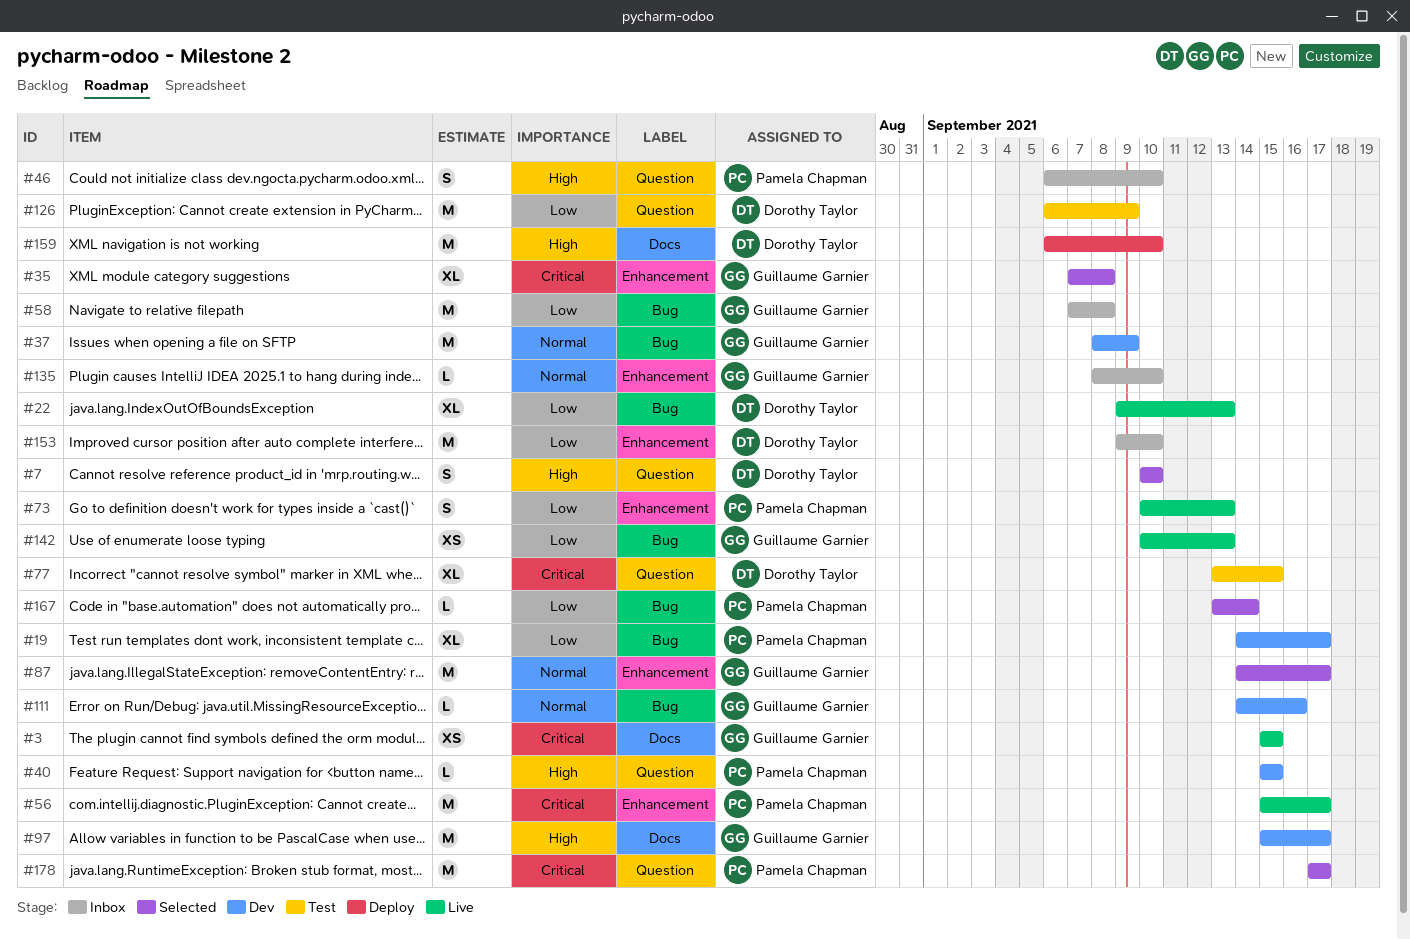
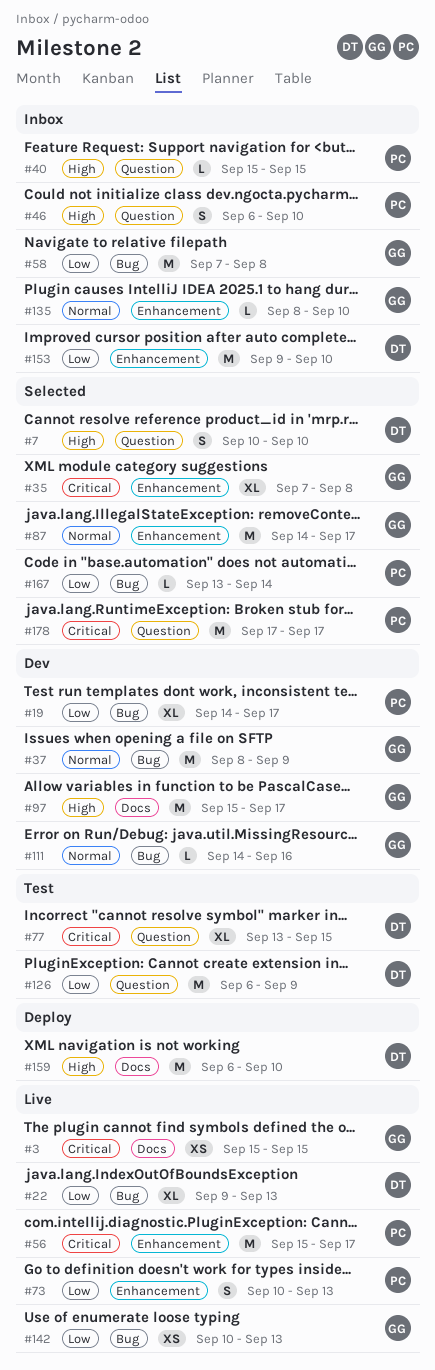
#40, status: Dev -> Inbox

